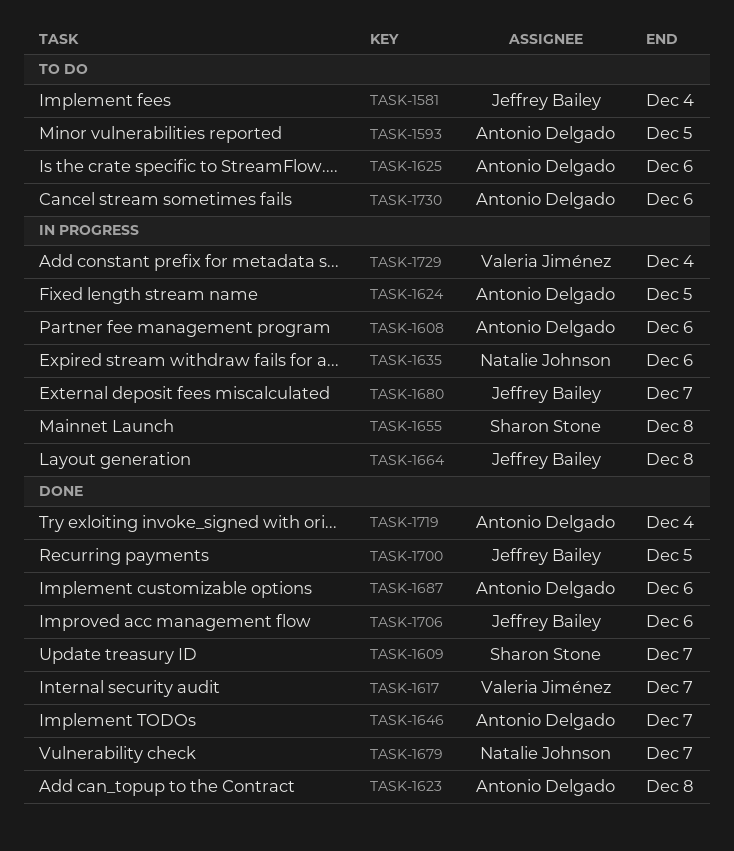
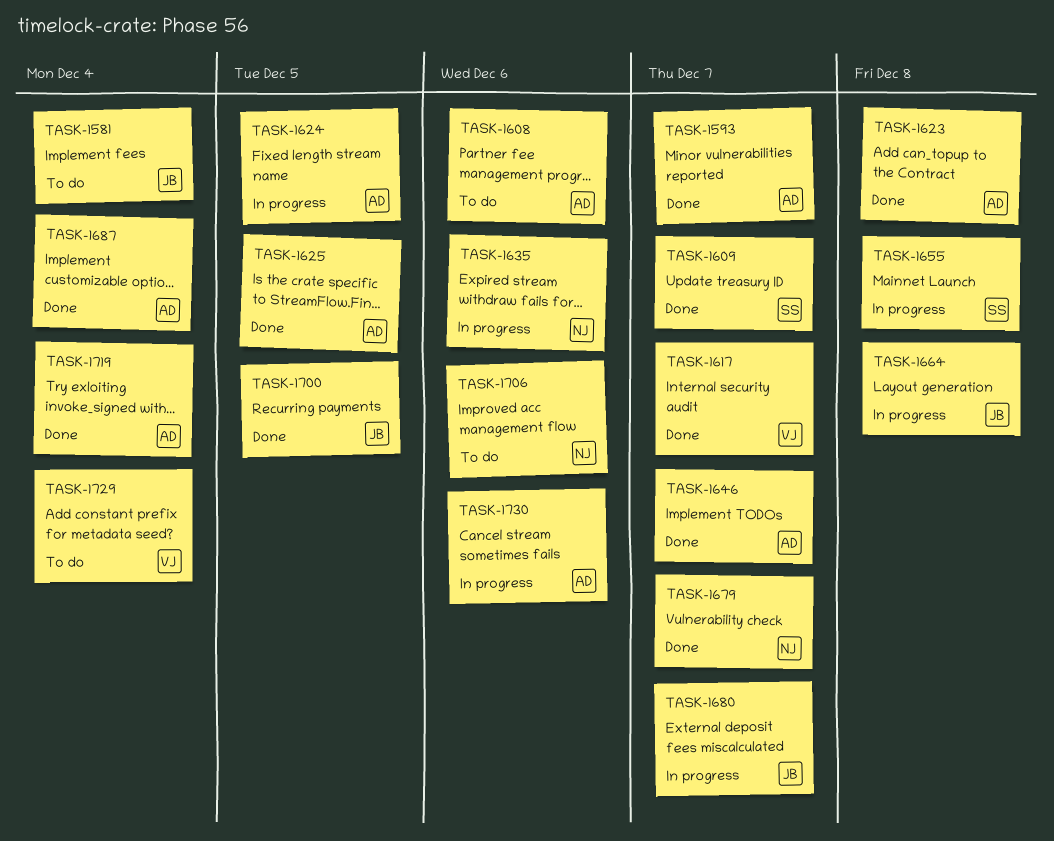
TASK-1593, status: To do -> Done
TASK-1593, due: Dec 5 -> Dec 7
TASK-1608, status: In progress -> To do
TASK-1625, status: To do -> Done
TASK-1625, due: Dec 6 -> Dec 5
TASK-1687, due: Dec 6 -> Dec 4
TASK-1706, status: Done -> To do
TASK-1706, owner: Jeffrey Bailey -> Natalie Johnson
TASK-1729, status: In progress -> To do
TASK-1730, status: To do -> In progress

